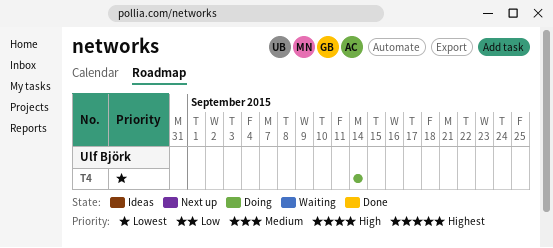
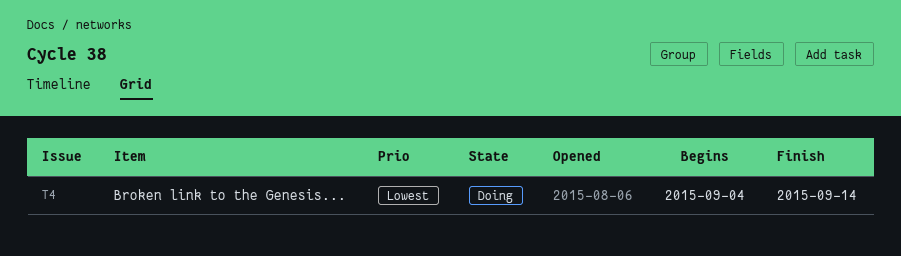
T4, start: Sep 14 -> Sep 4

